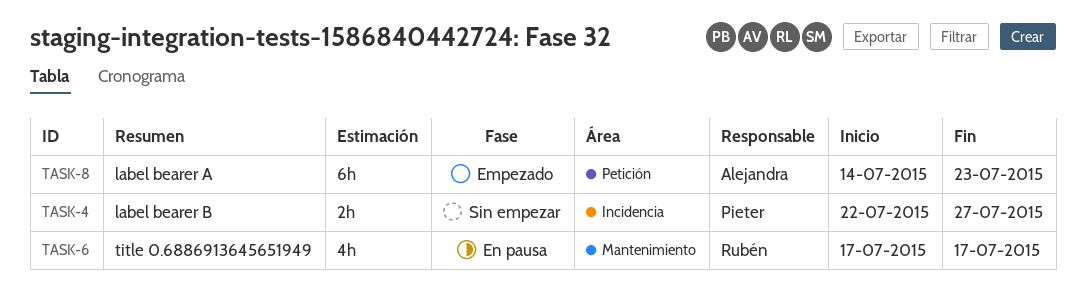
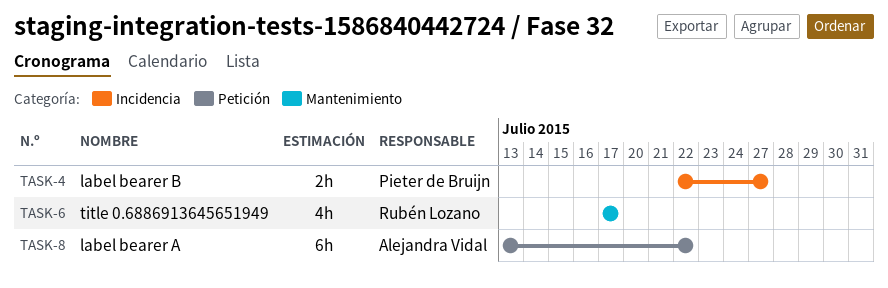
TASK-8, start: Jul 14 -> Jul 13
TASK-8, due: Jul 23 -> Jul 22

